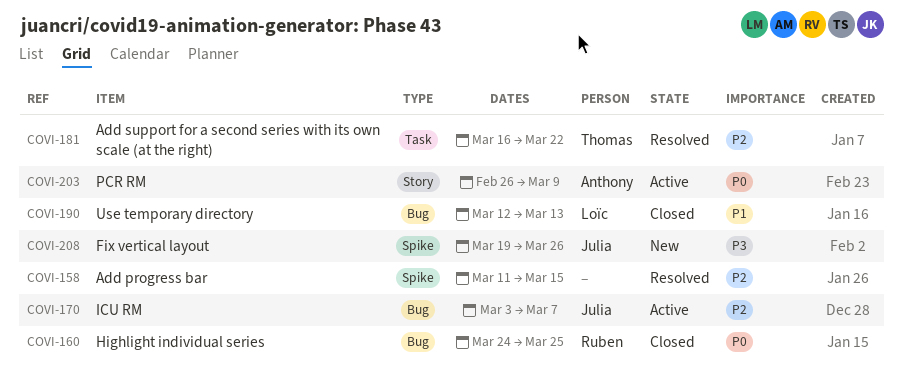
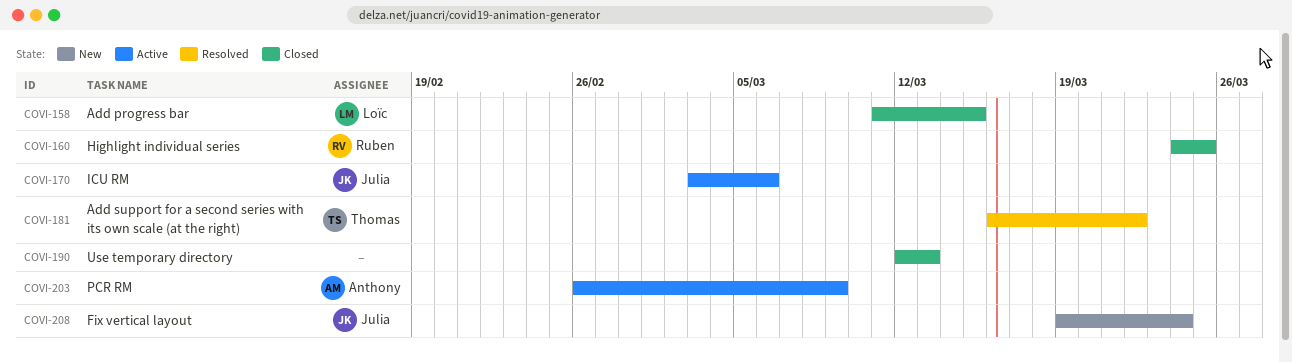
COVI-158, status: Resolved -> Closed
COVI-158, owner: none -> Loïc
COVI-170, due: Mar 7 -> Mar 6
COVI-190, owner: Loïc -> none
COVI-208, due: Mar 26 -> Mar 24

